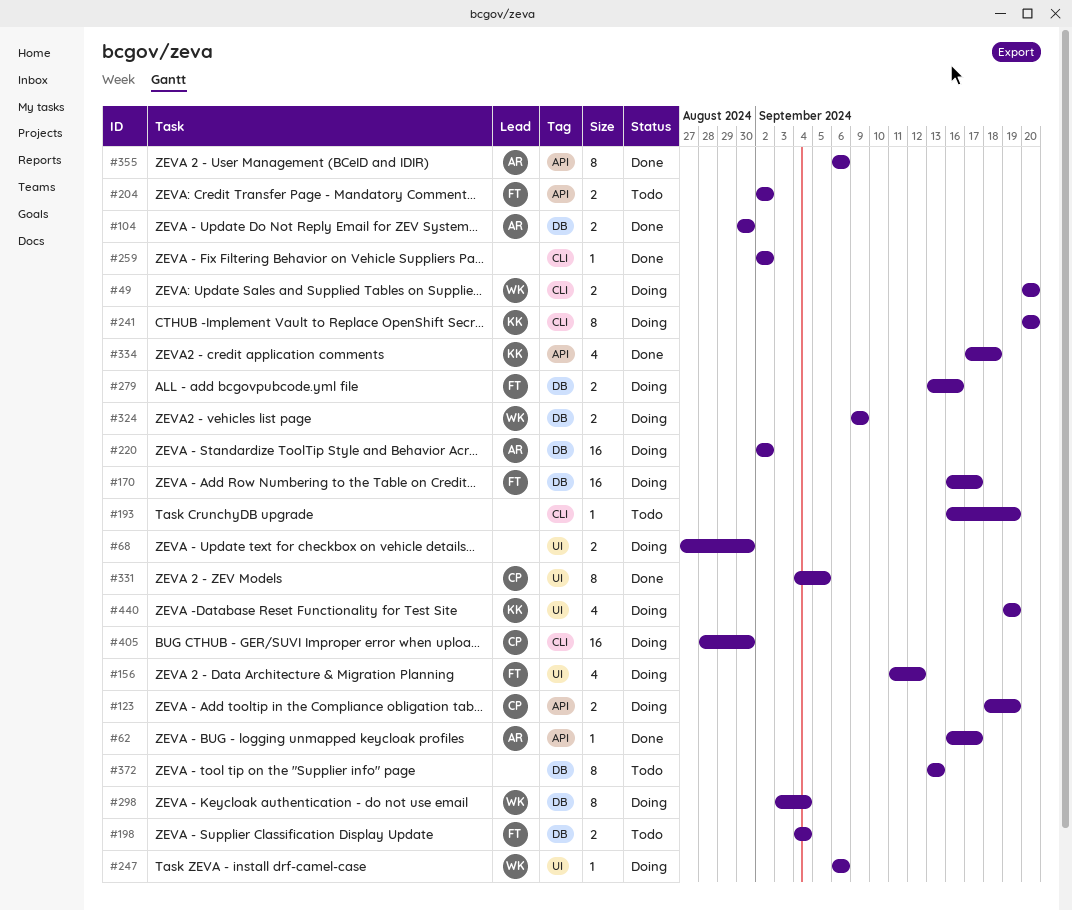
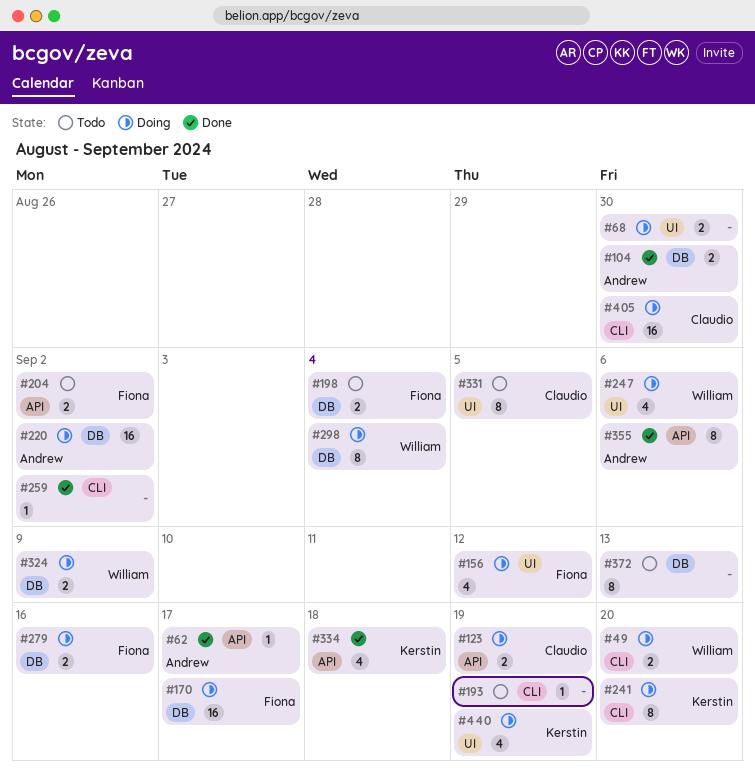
#247, estimate: 1 -> 4
#331, status: Done -> Todo

